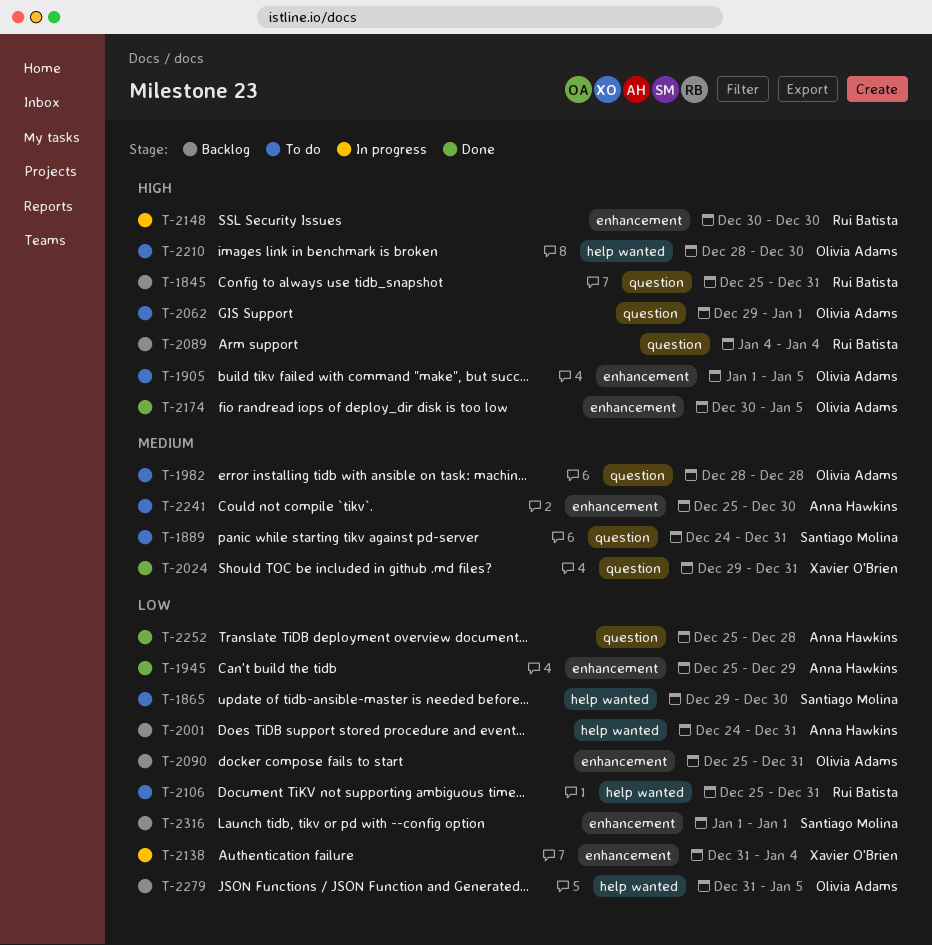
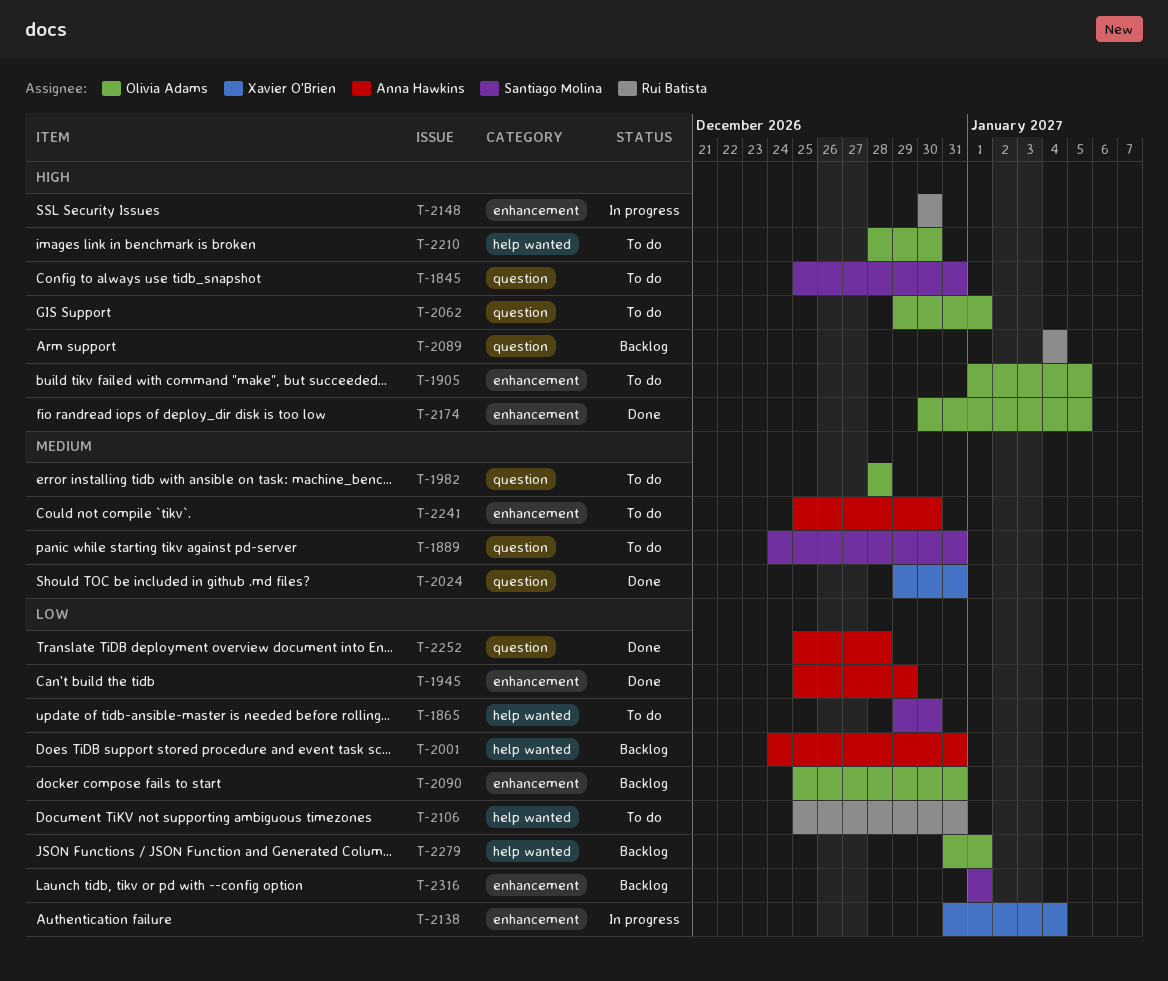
T-1845, status: Backlog -> To do
T-1845, owner: Rui Batista -> Santiago Molina
T-2279, due: Jan 5 -> Jan 1

